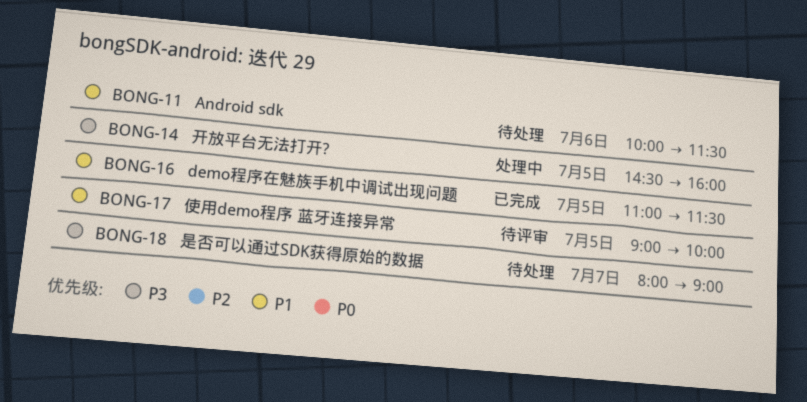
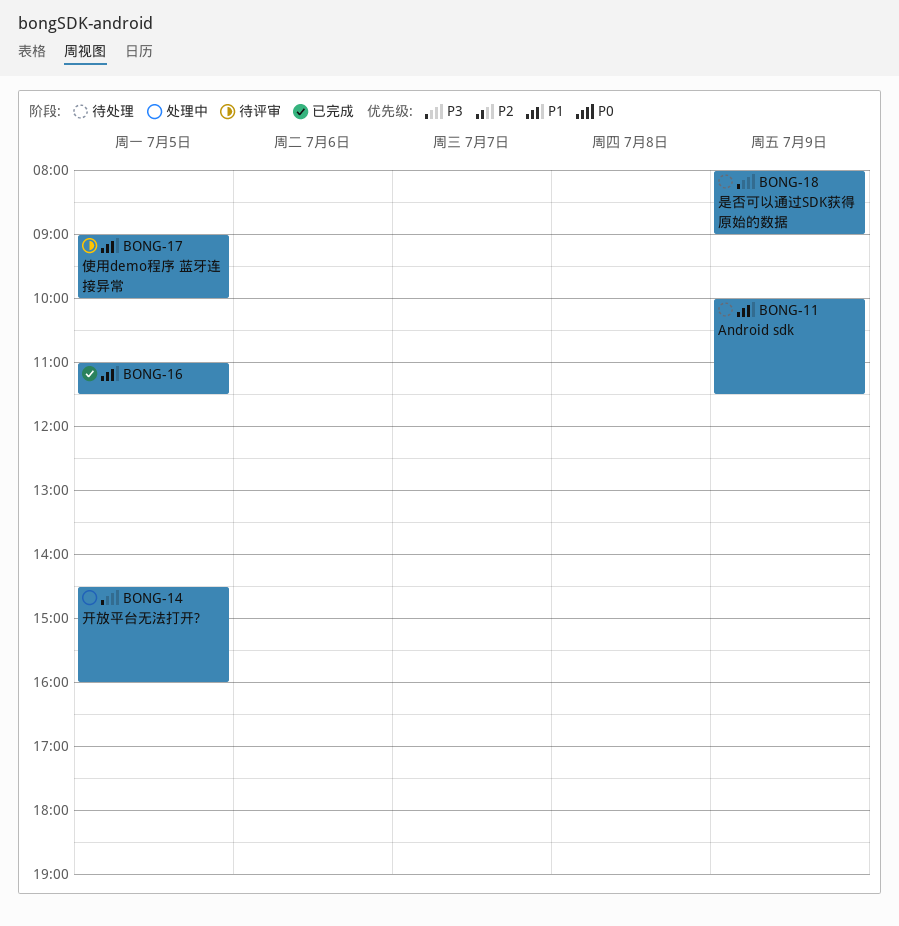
BONG-11, day: Jul 6 -> Jul 9
BONG-18, day: Jul 7 -> Jul 9

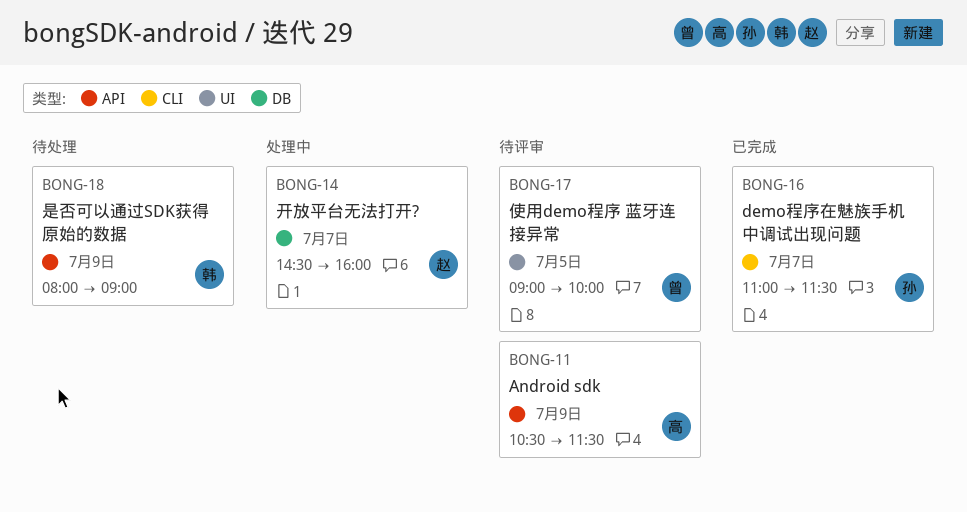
BONG-11, status: 待处理 -> 待评审
BONG-11, begins: 10:00 -> 10:30
BONG-14, day: Jul 5 -> Jul 7
BONG-16, day: Jul 5 -> Jul 7

